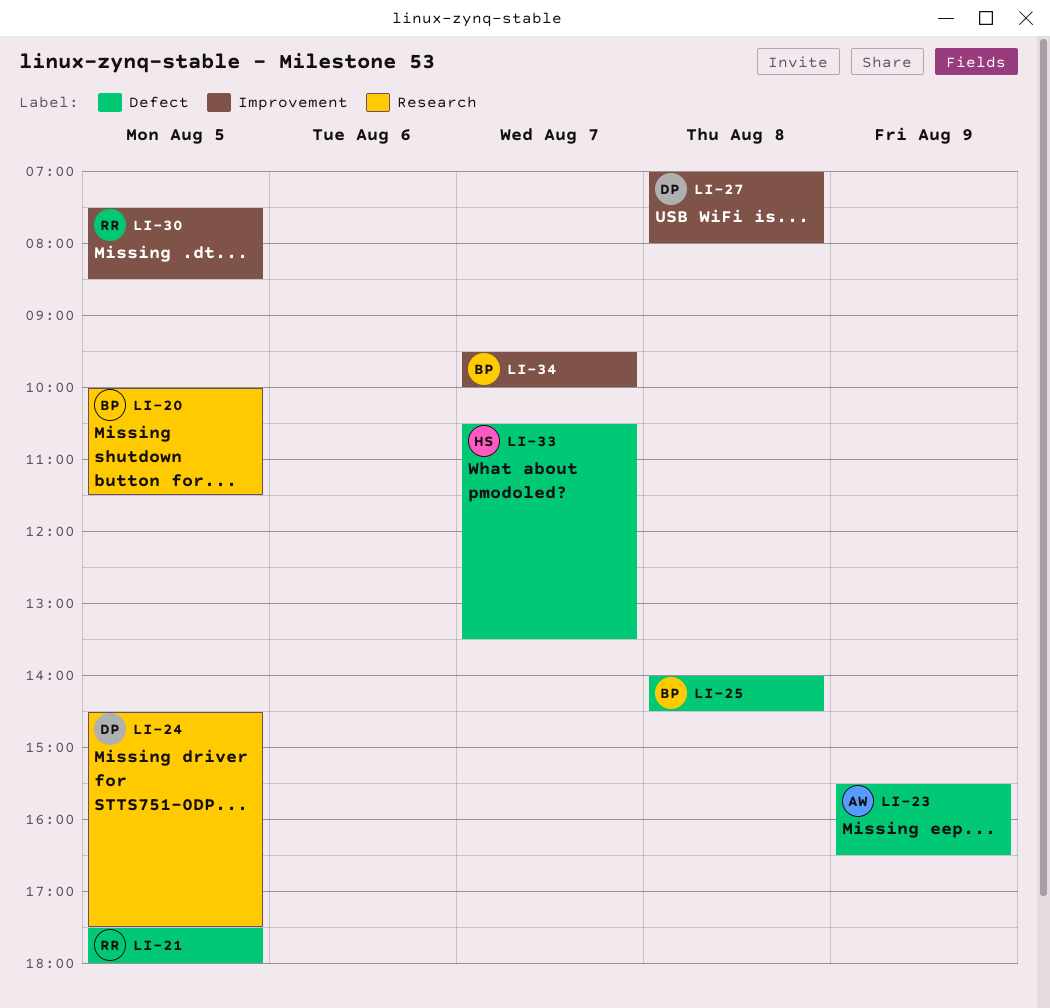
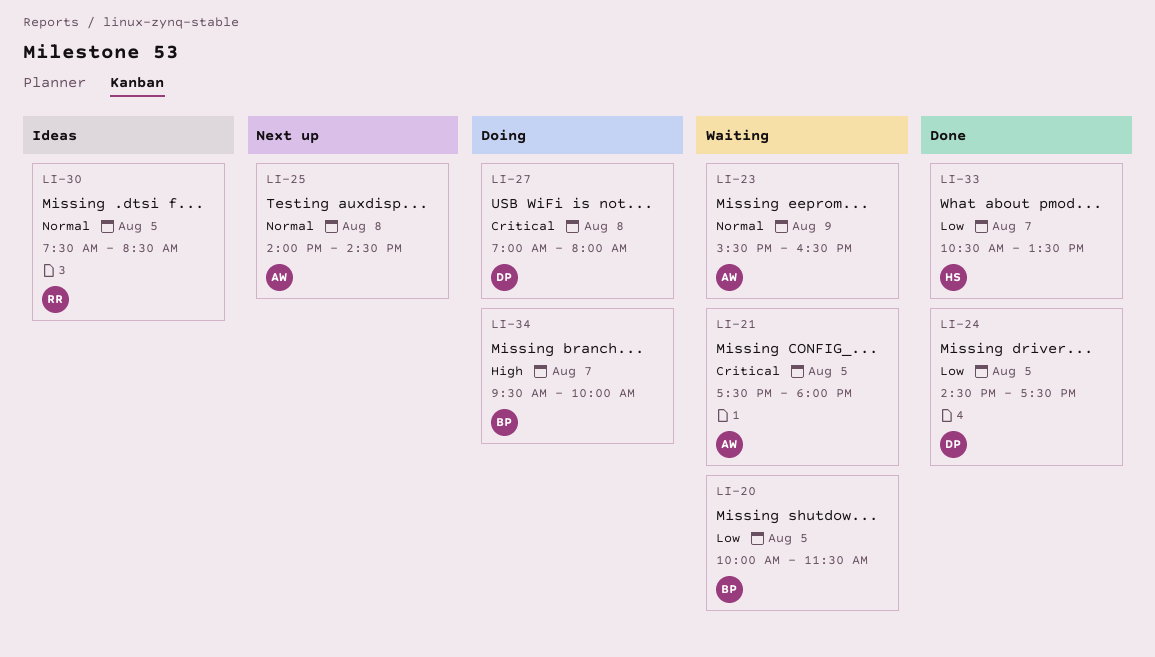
LI-21, owner: RR -> AW
LI-25, owner: BP -> AW

